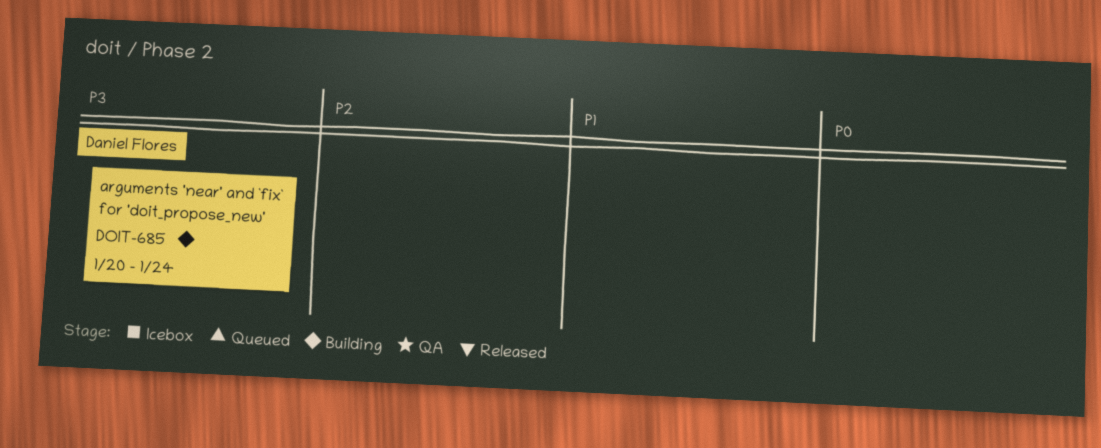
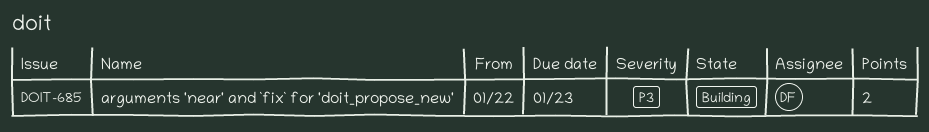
DOIT-685, start: Jan 20 -> Jan 22
DOIT-685, due: Jan 24 -> Jan 23

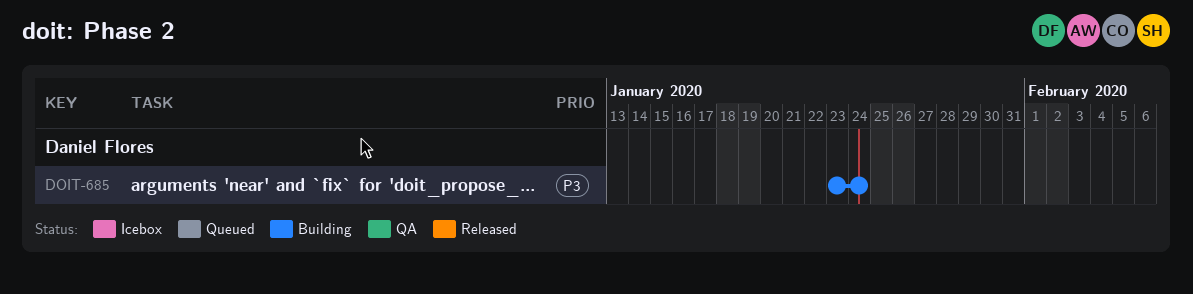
DOIT-685, start: Jan 22 -> Jan 23
DOIT-685, due: Jan 23 -> Jan 24

